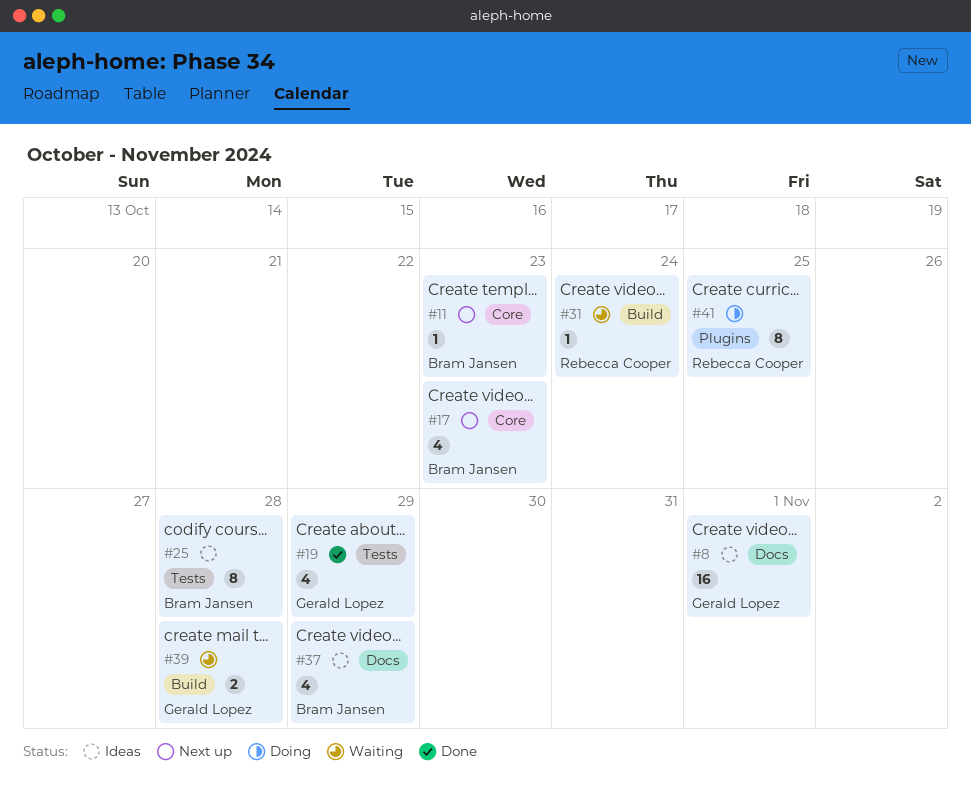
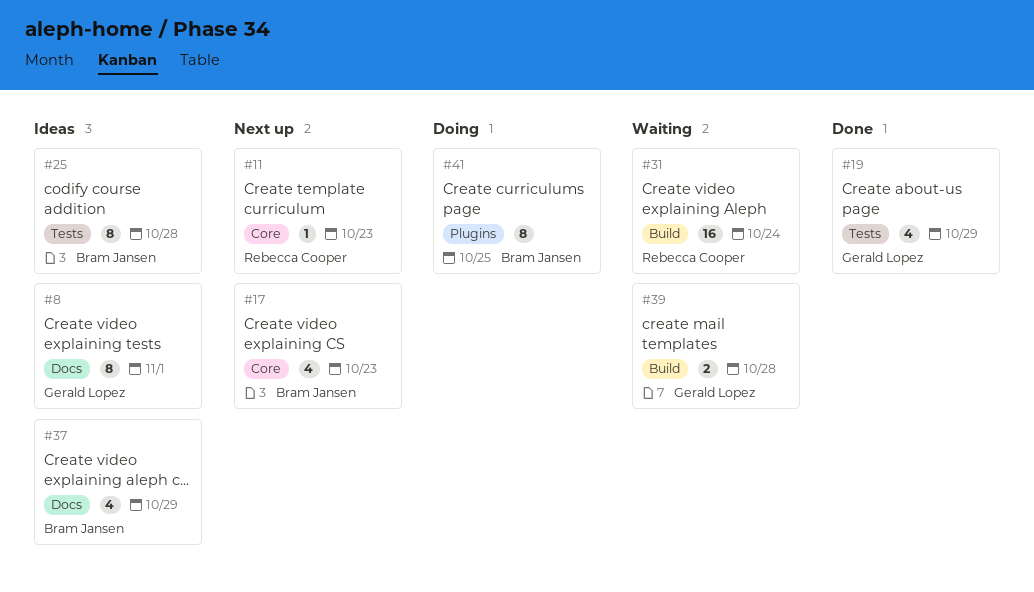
#8, estimate: 16 -> 8
#11, owner: Bram Jansen -> Rebecca Cooper
#31, estimate: 1 -> 16
#41, owner: Rebecca Cooper -> Bram Jansen

